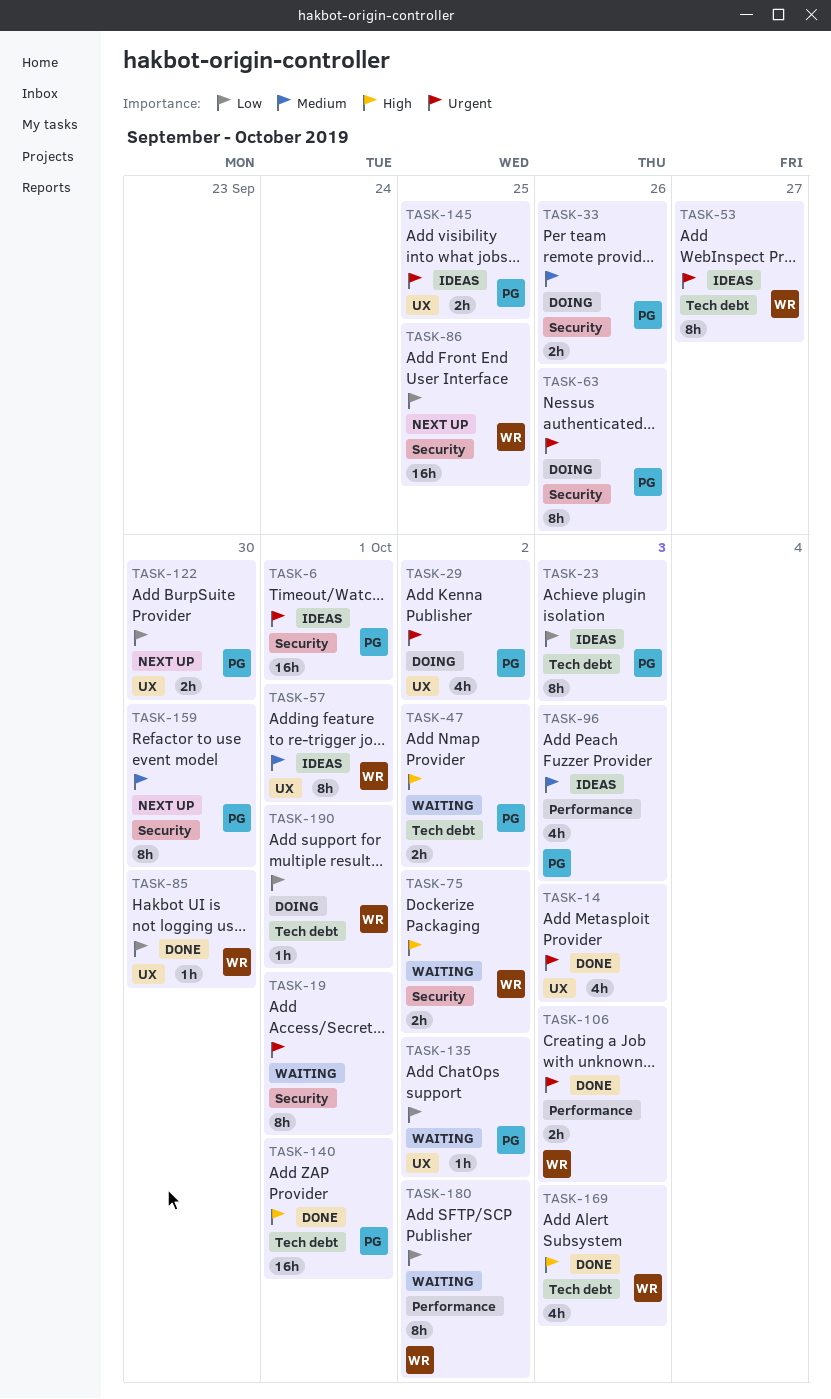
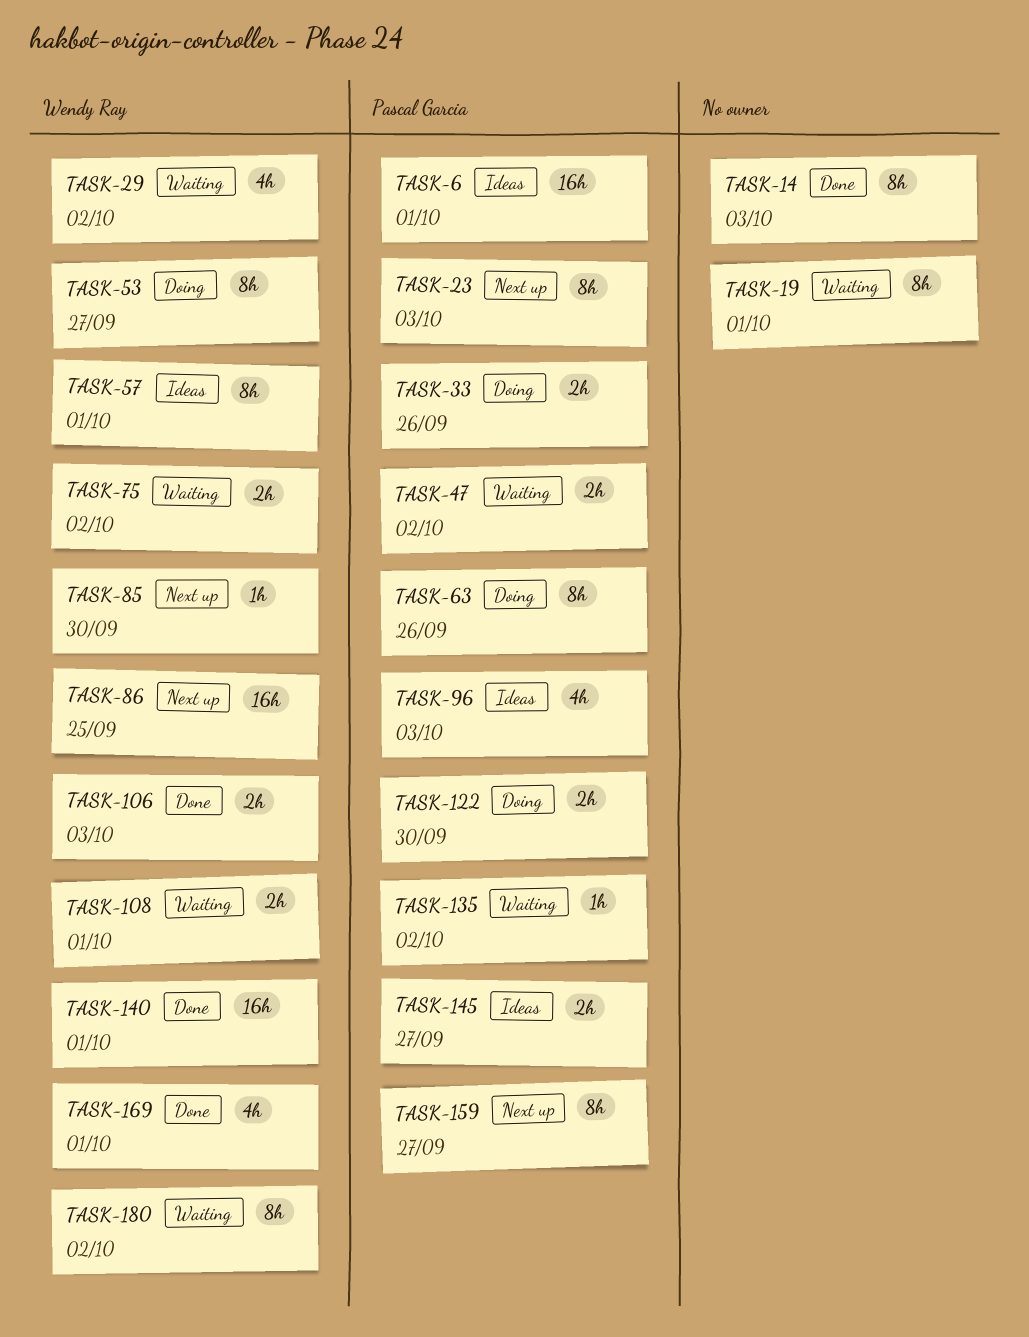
TASK-14, estimate: 4h -> 8h
TASK-23, status: Ideas -> Next up
TASK-29, status: Doing -> Waiting
TASK-29, owner: Pascal Garcia -> Wendy Ray
TASK-53, status: Ideas -> Doing
TASK-85, status: Done -> Next up
TASK-108: none -> present
TASK-122, status: Next up -> Doing
TASK-140, owner: Pascal Garcia -> Wendy Ray
TASK-145, due: Sep 25 -> Sep 27
TASK-159, due: Sep 30 -> Sep 27
TASK-169, due: Oct 3 -> Oct 1
TASK-190: present -> none

